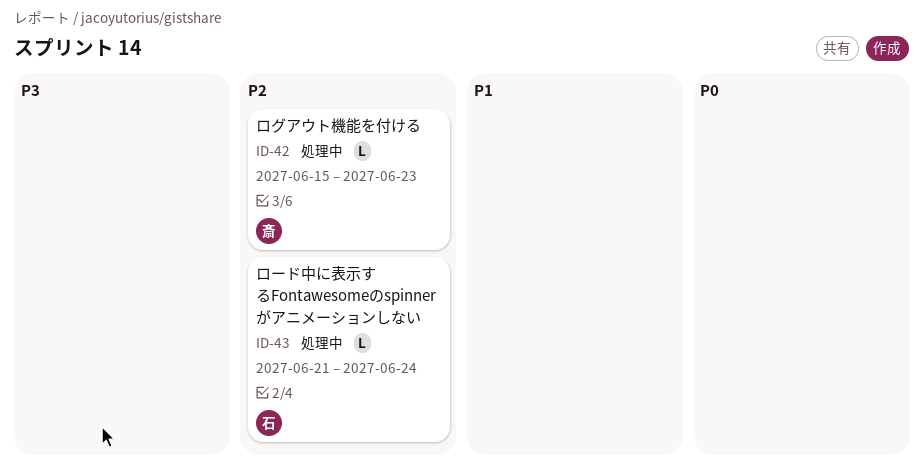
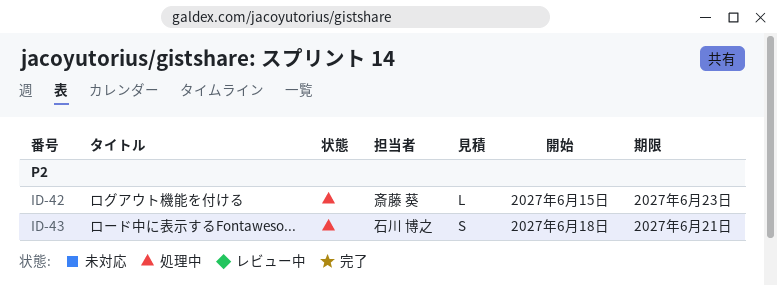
ID-43, estimate: L -> S
ID-43, start: Jun 21 -> Jun 18
ID-43, due: Jun 24 -> Jun 21

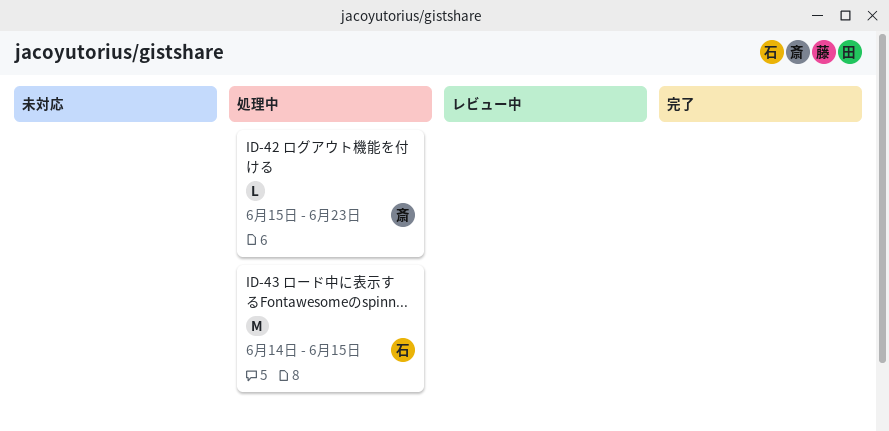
ID-43, estimate: S -> M
ID-43, start: Jun 18 -> Jun 14
ID-43, due: Jun 21 -> Jun 15

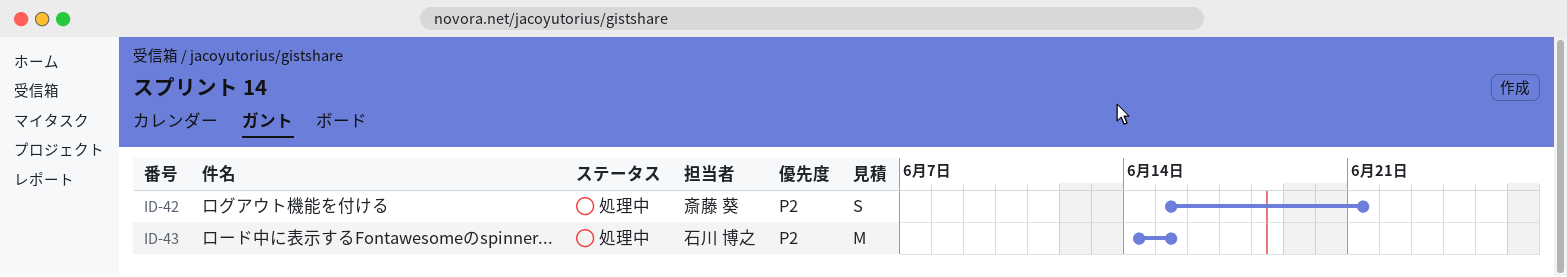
ID-42, estimate: L -> S
ID-42, due: Jun 23 -> Jun 21

